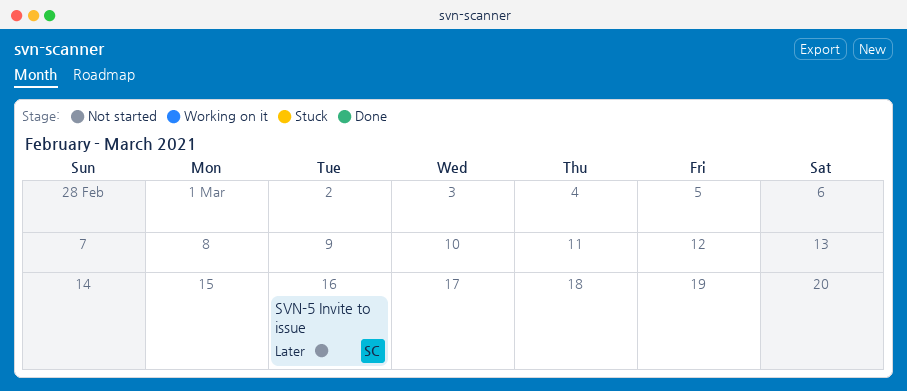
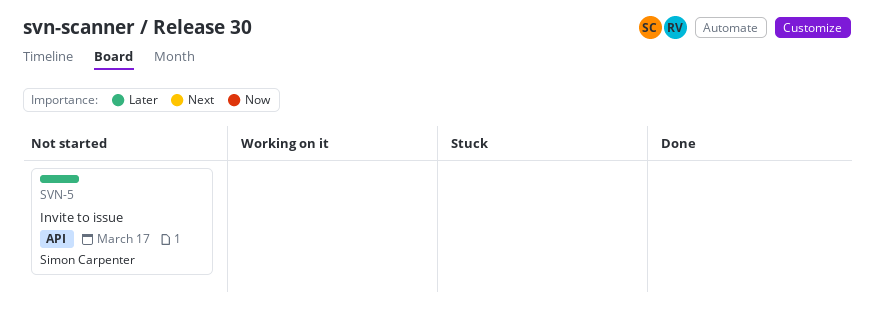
SVN-5, due: Mar 16 -> Mar 17

